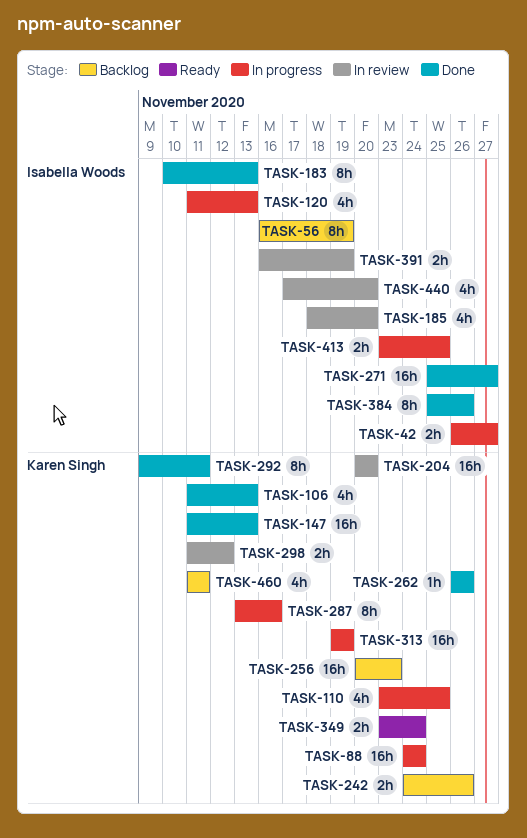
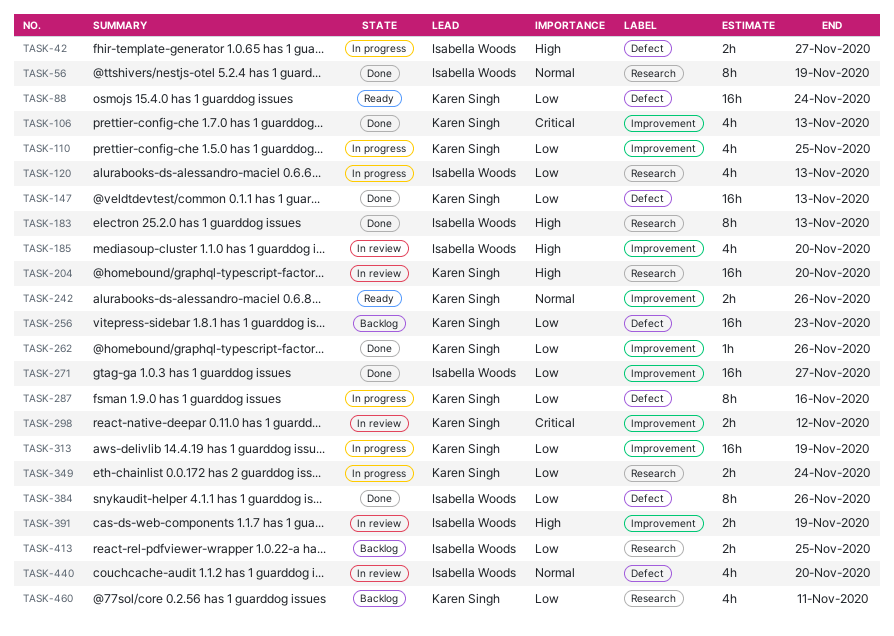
TASK-56, status: Backlog -> Done
TASK-88, status: In progress -> Ready
TASK-242, status: Backlog -> Ready
TASK-292: present -> none
TASK-349, status: Ready -> In progress
TASK-413, status: In progress -> Backlog

